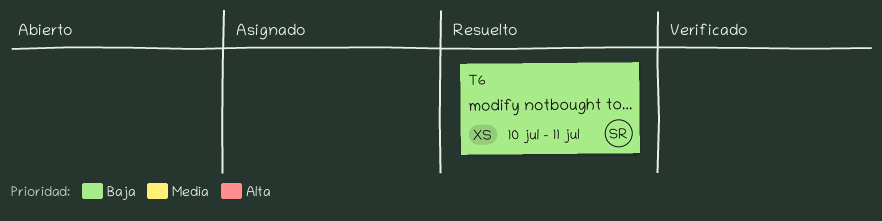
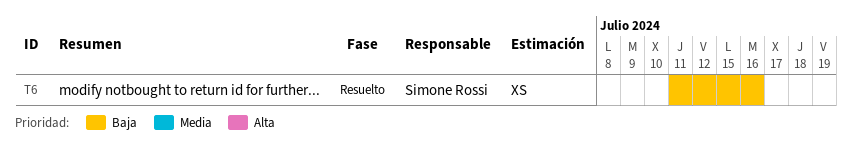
T6, start: Jul 10 -> Jul 11
T6, due: Jul 11 -> Jul 16

